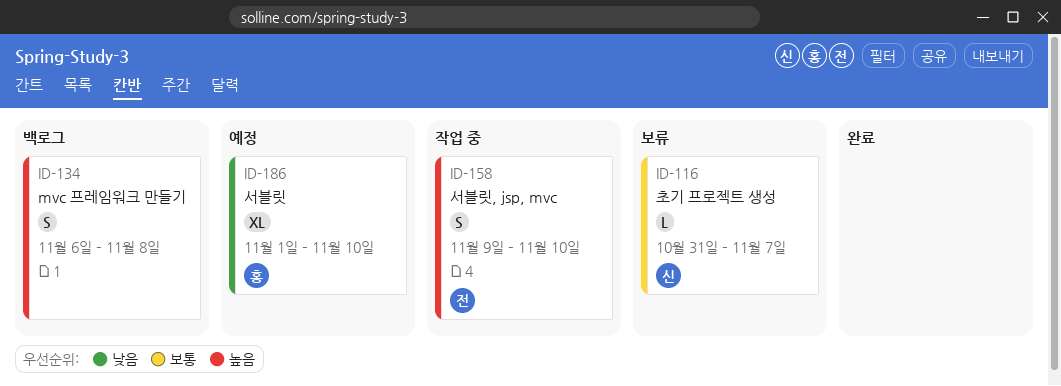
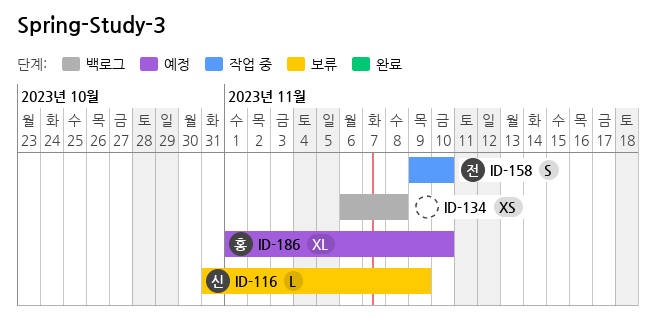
ID-116, due: Nov 7 -> Nov 9
ID-134, estimate: S -> XS

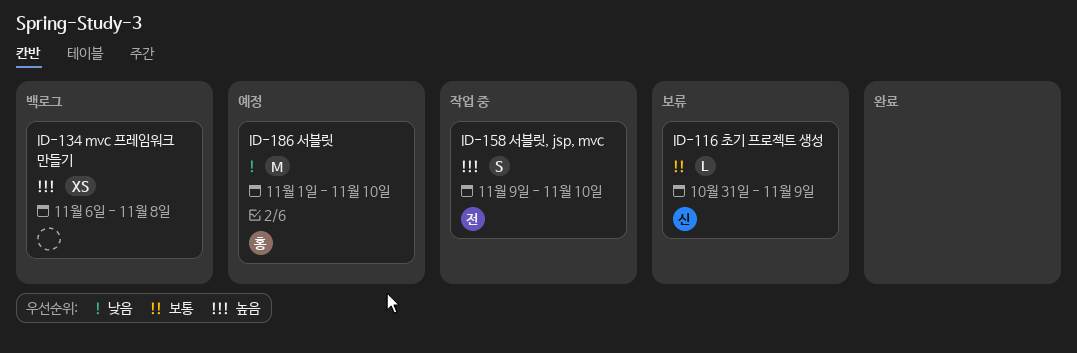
ID-186, estimate: XL -> M

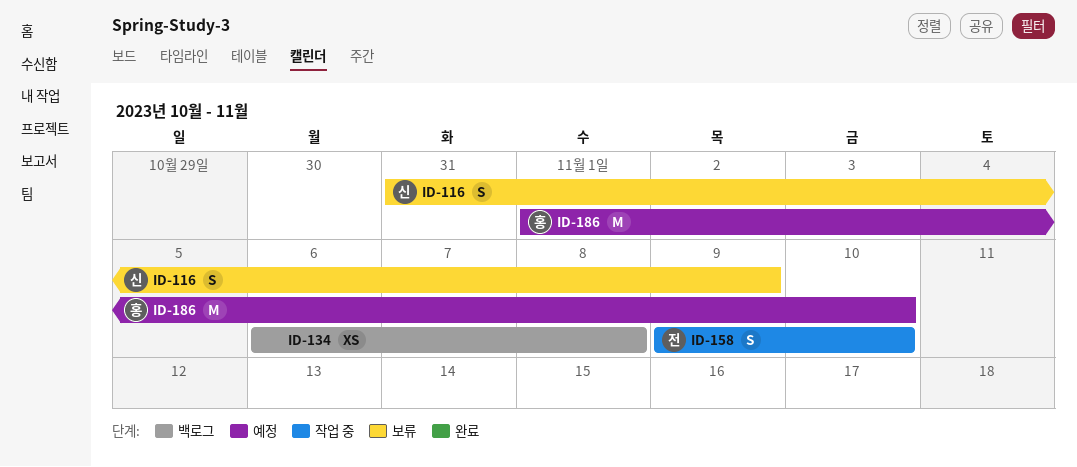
ID-116, estimate: L -> S

